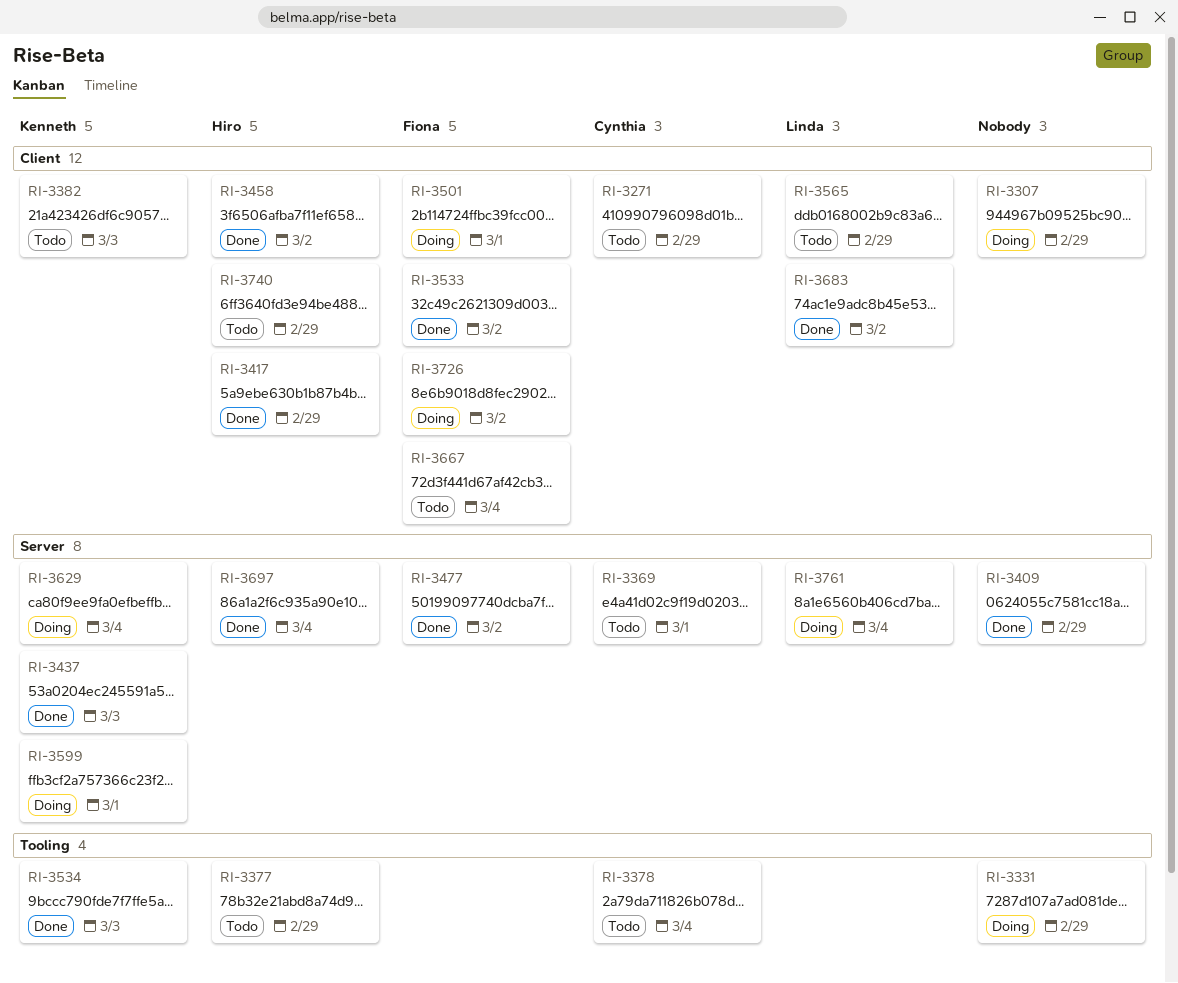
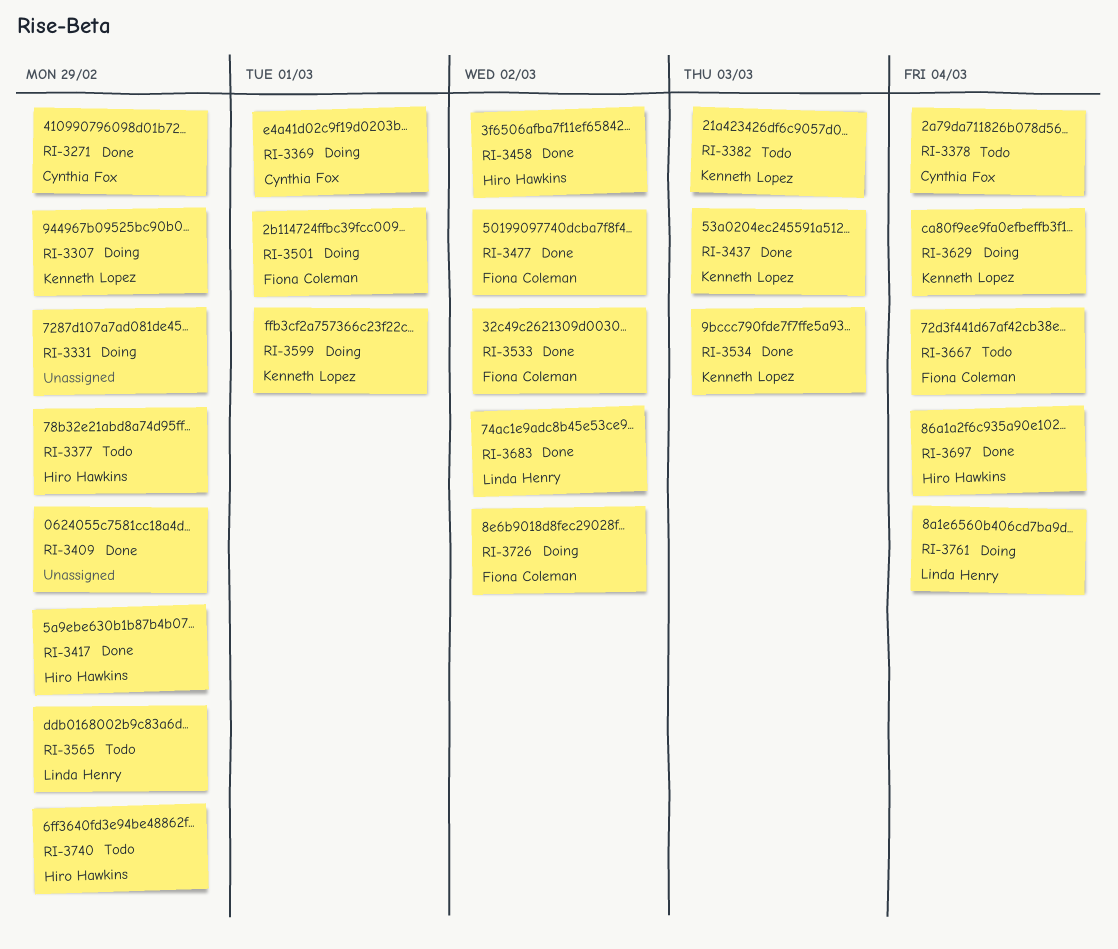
RI-3271, status: Todo -> Done
RI-3307, owner: none -> Kenneth Lopez
RI-3369, status: Todo -> Doing

